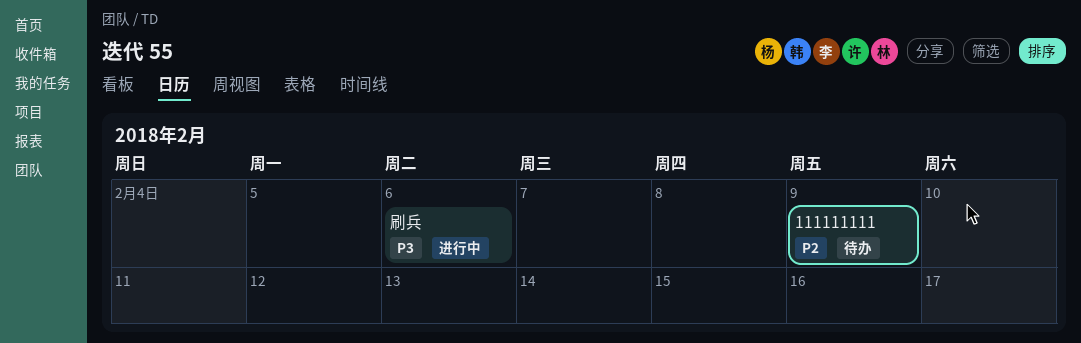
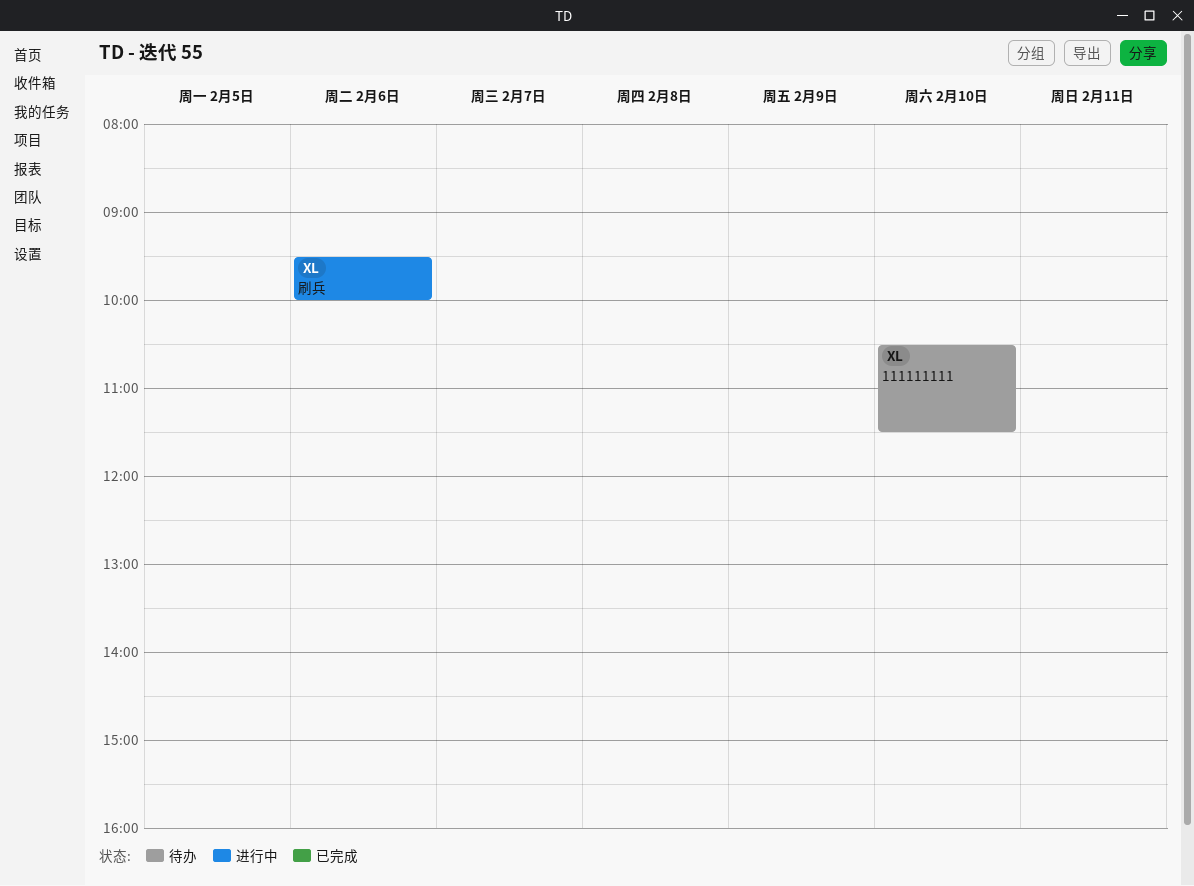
111111111, day: Feb 9 -> Feb 10

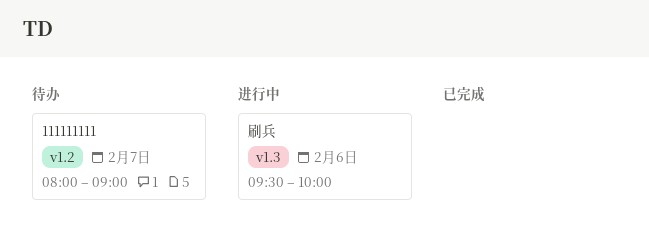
111111111, day: Feb 10 -> Feb 7
111111111, begins: 10:30 -> 08:00
111111111, ends: 11:30 -> 09:00

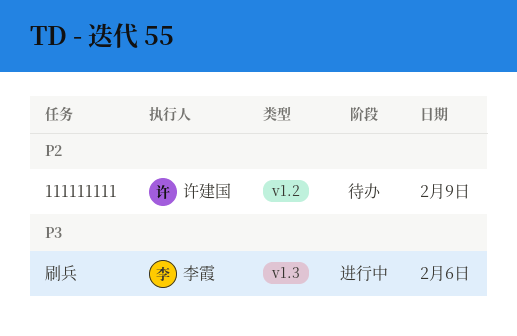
111111111, day: Feb 7 -> Feb 9

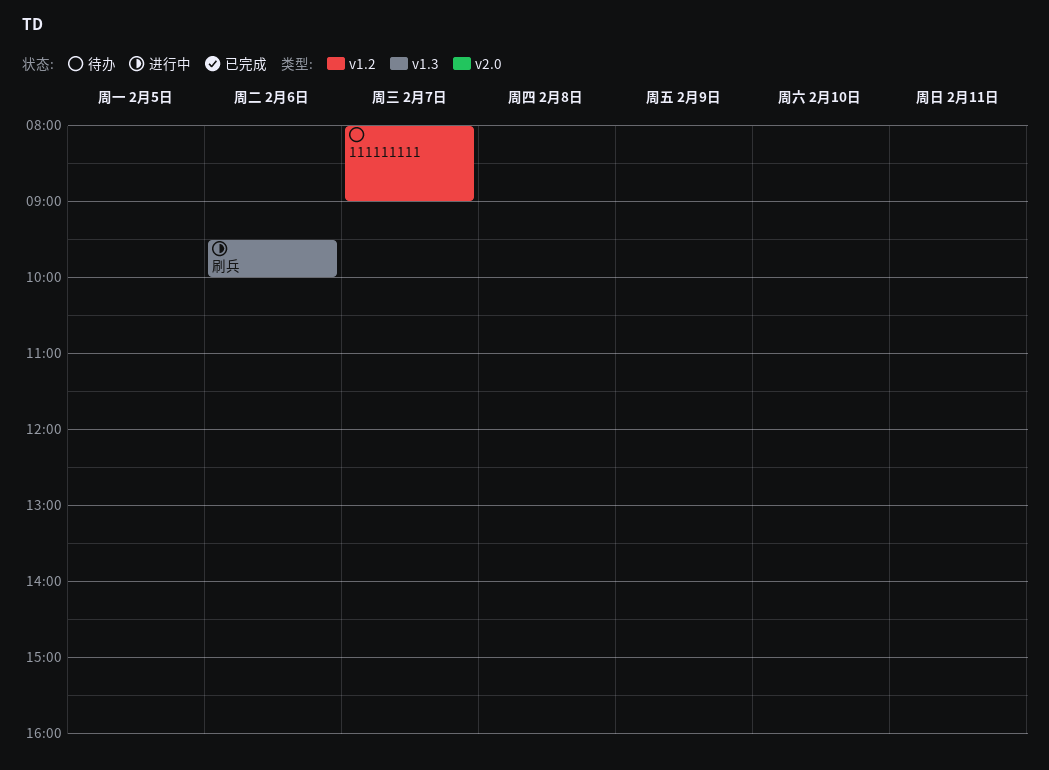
111111111, day: Feb 9 -> Feb 7

